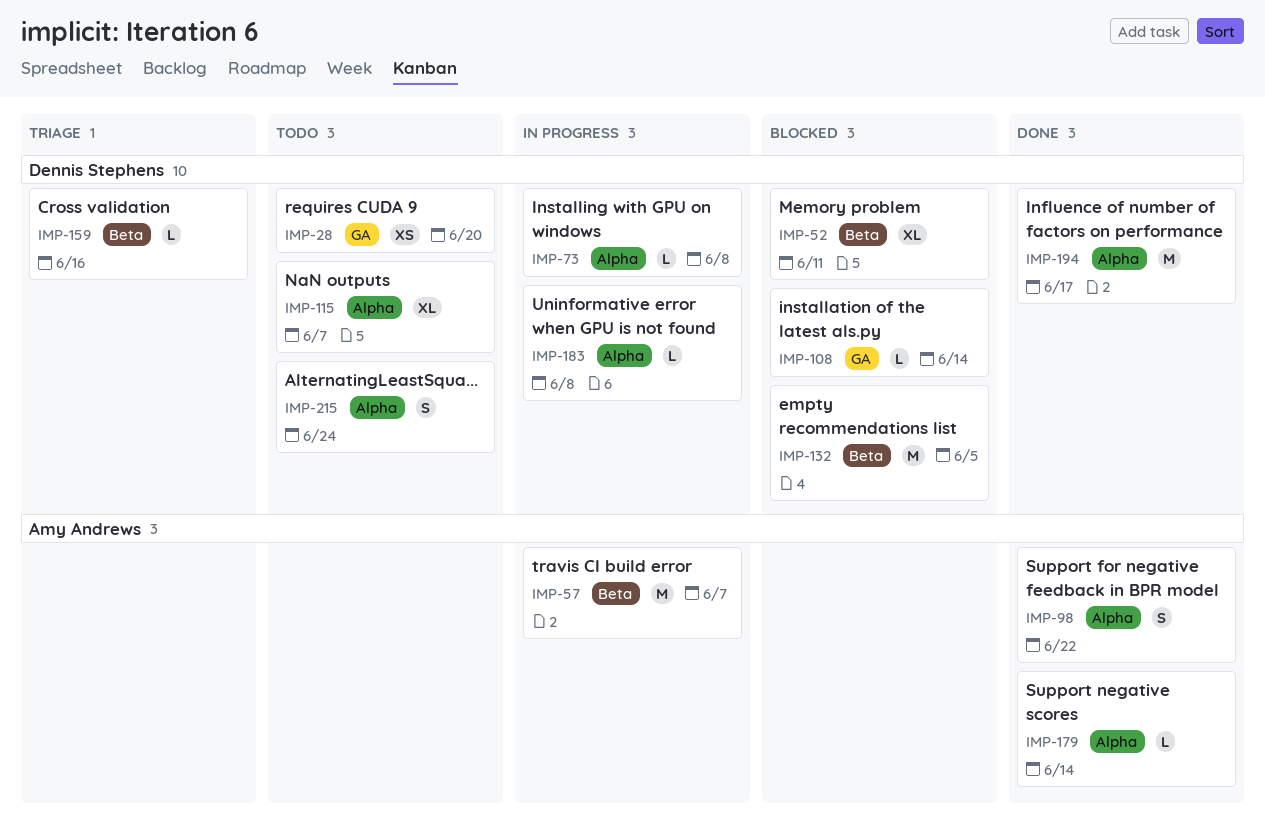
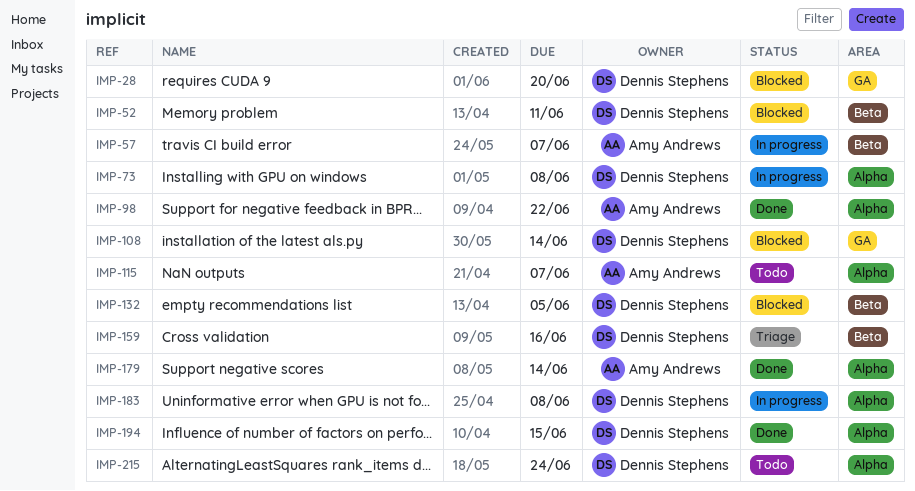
IMP-28, status: Todo -> Blocked
IMP-115, owner: Dennis Stephens -> Amy Andrews
IMP-194, due: Jun 17 -> Jun 15

